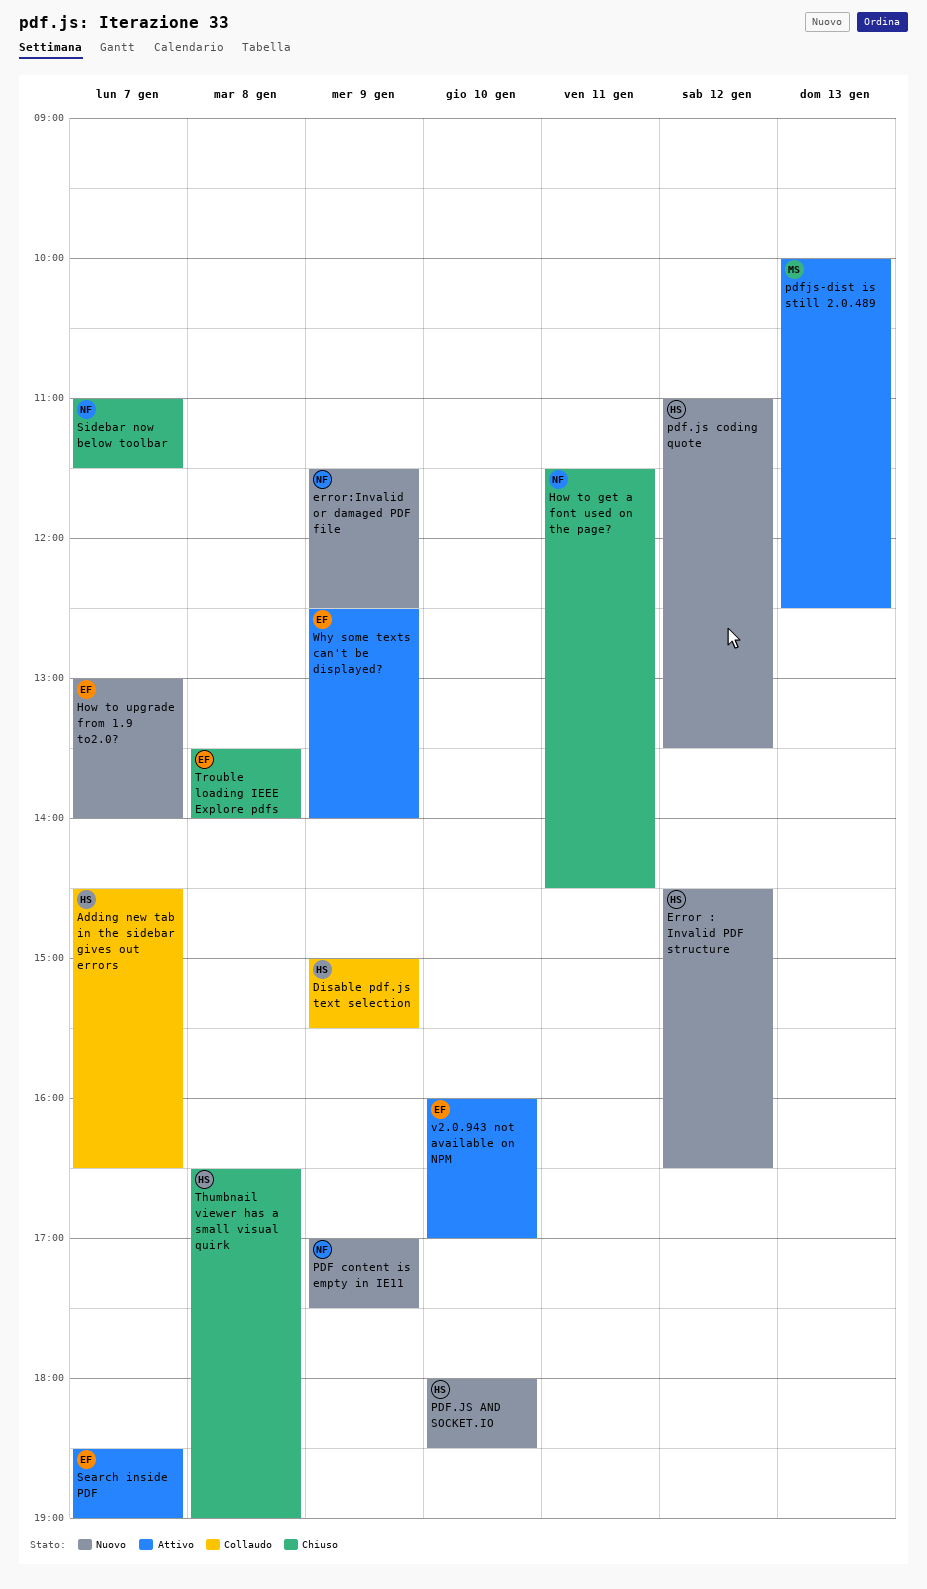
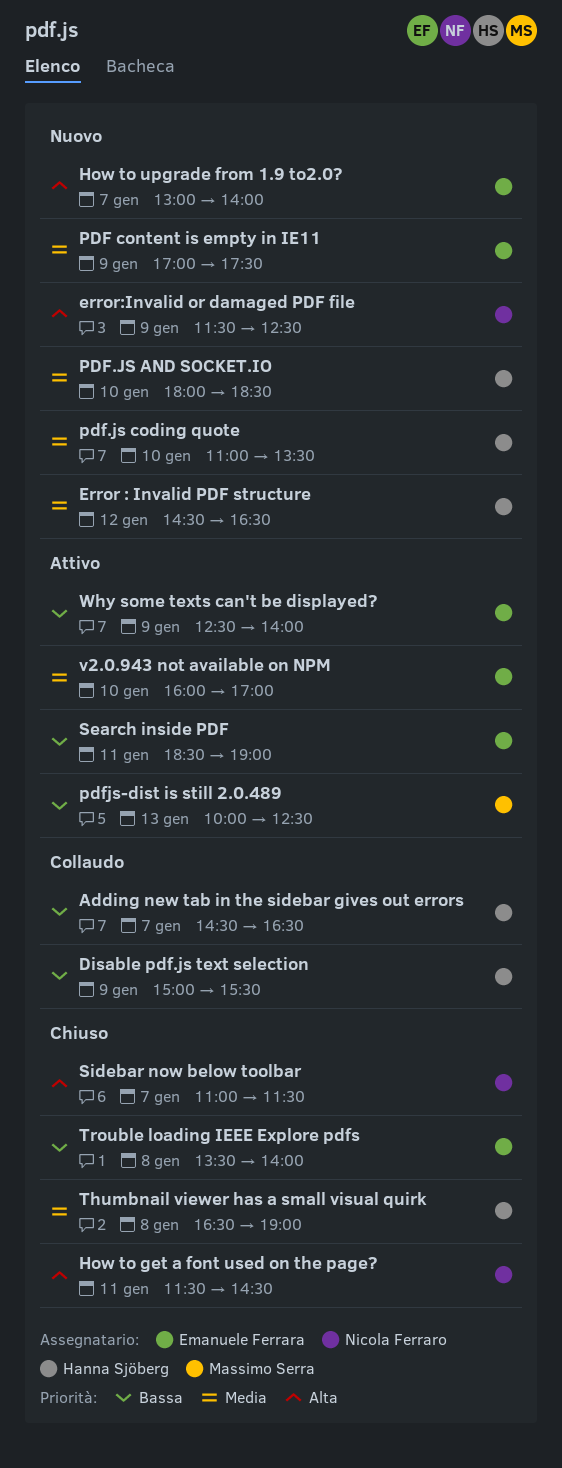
PDF content is empty in IE11, owner: Nicola Ferraro -> Emanuele Ferrara
pdf.js coding quote, day: Jan 12 -> Jan 10
Search inside PDF, day: Jan 7 -> Jan 11

